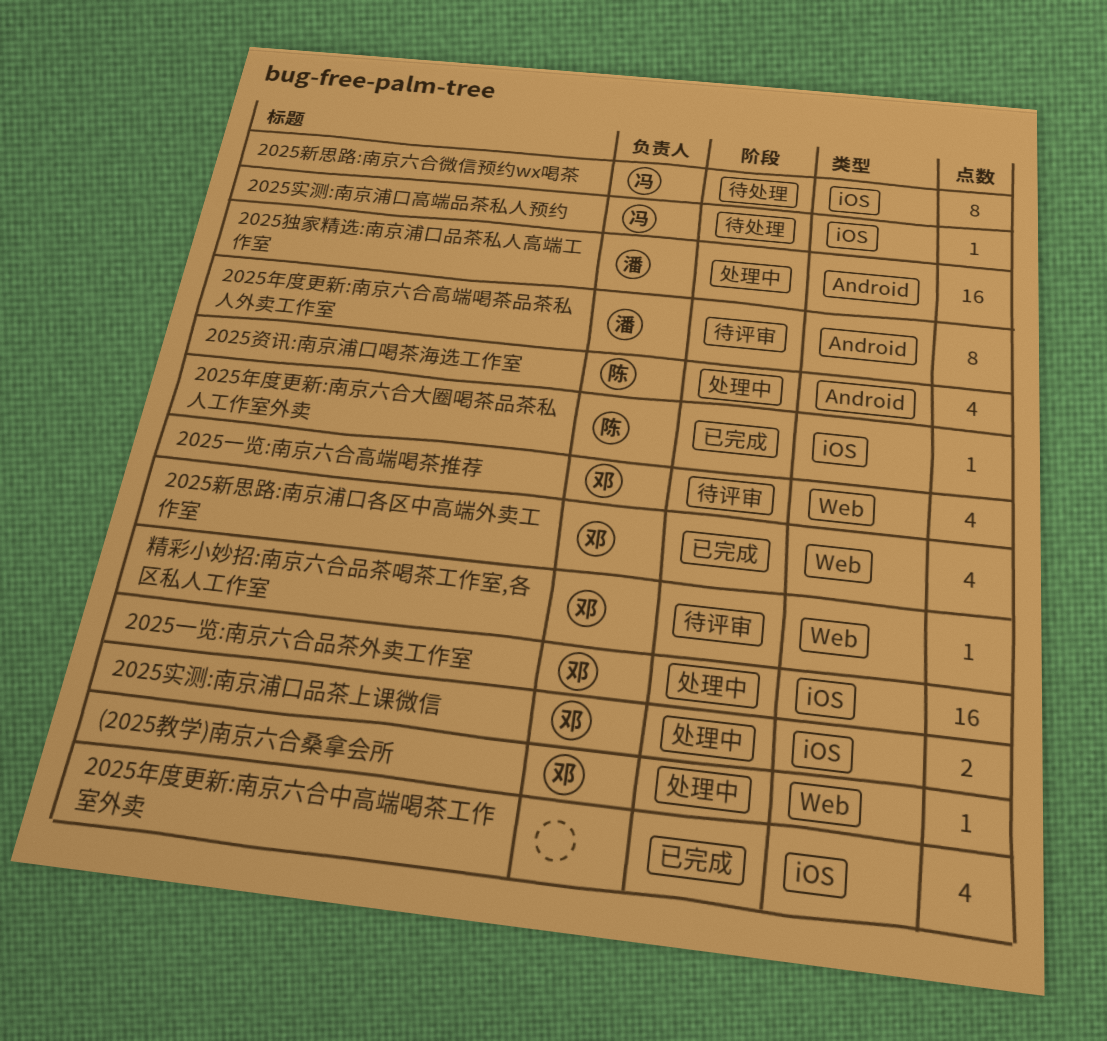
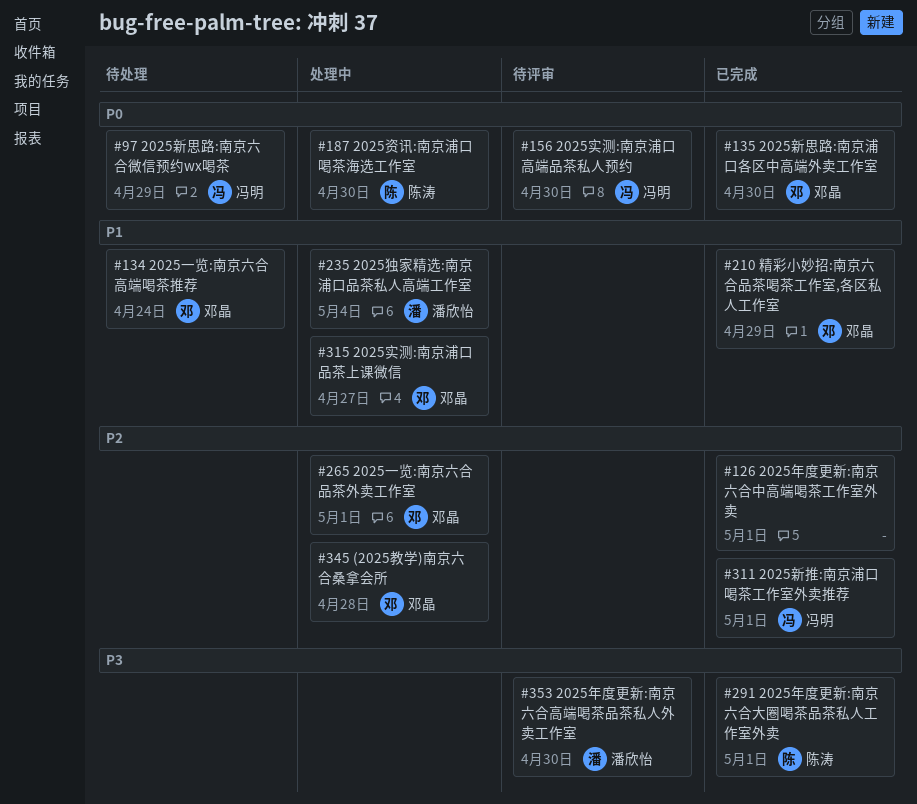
2025一览:南京六合高端喝茶推荐, status: 待评审 -> 待处理
2025实测:南京浦口高端品茶私人预约, status: 待处理 -> 待评审
2025新推:南京浦口喝茶工作室外卖推荐: none -> present
精彩小妙招:南京六合品茶喝茶工作室,各区私人工作室, status: 待评审 -> 已完成

